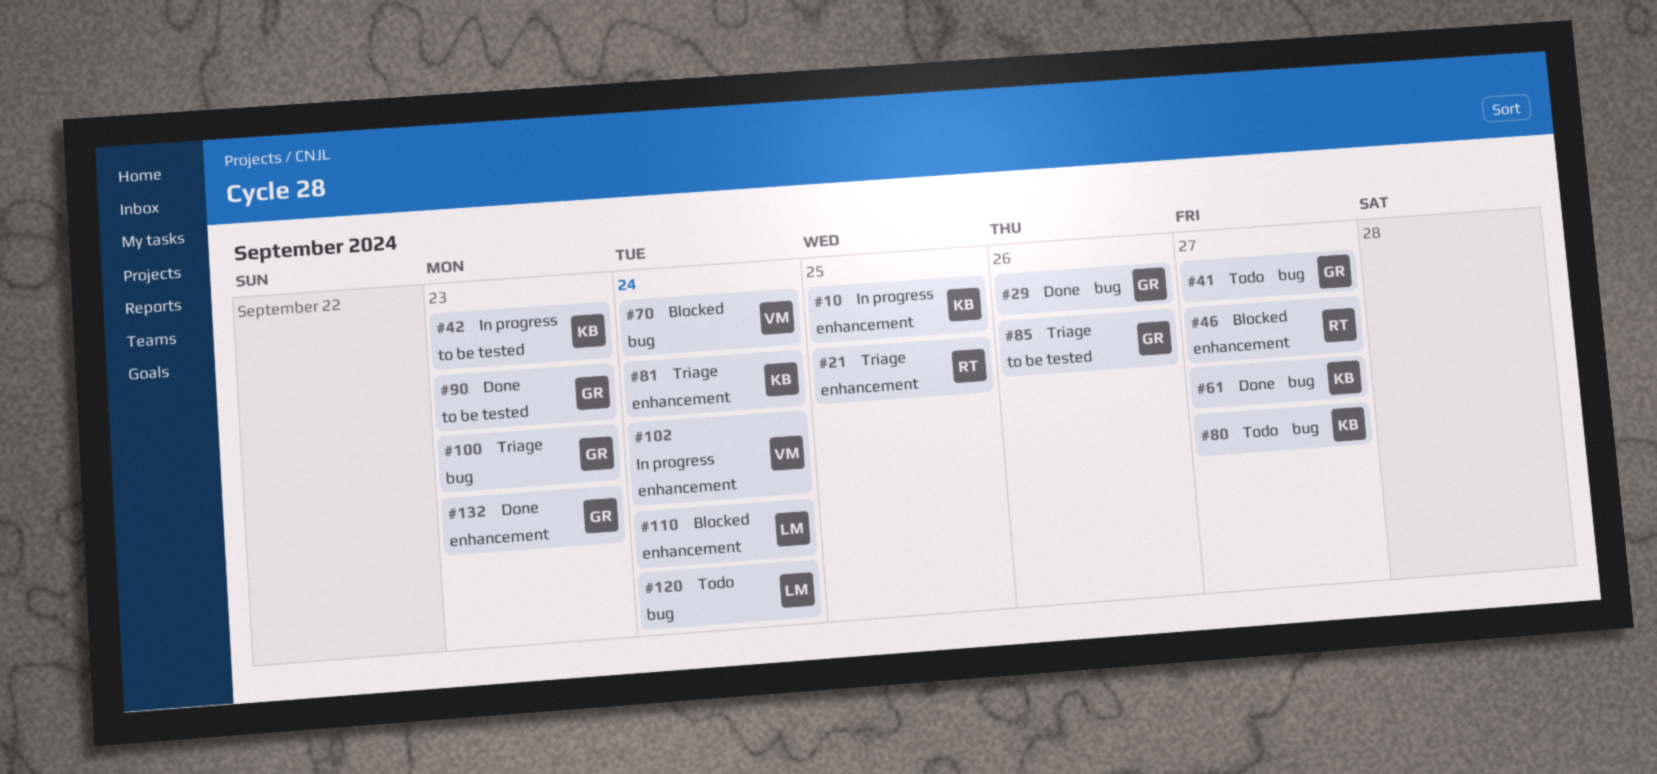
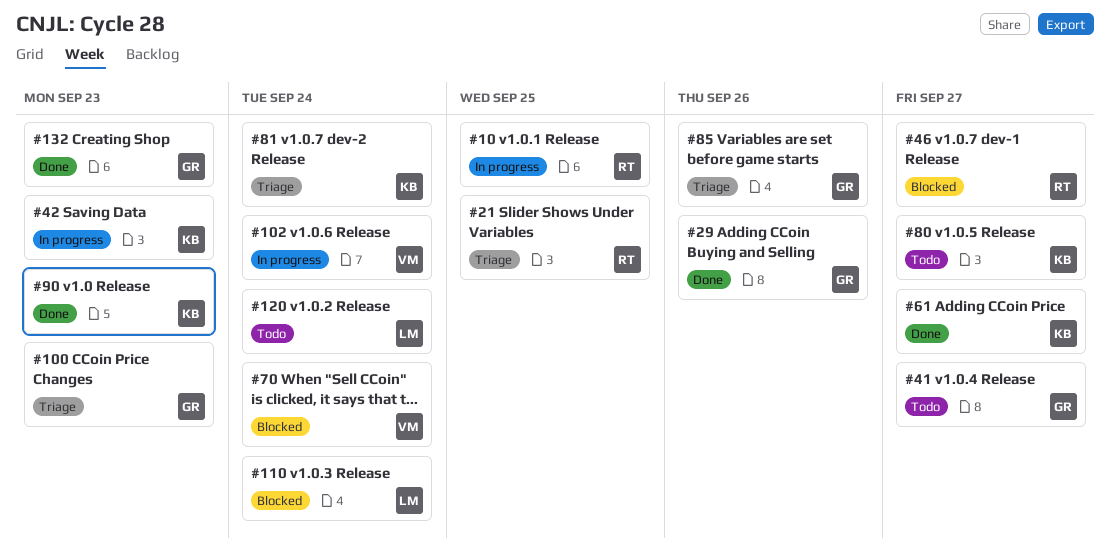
#10, owner: KB -> RT
#90, owner: GR -> KB

